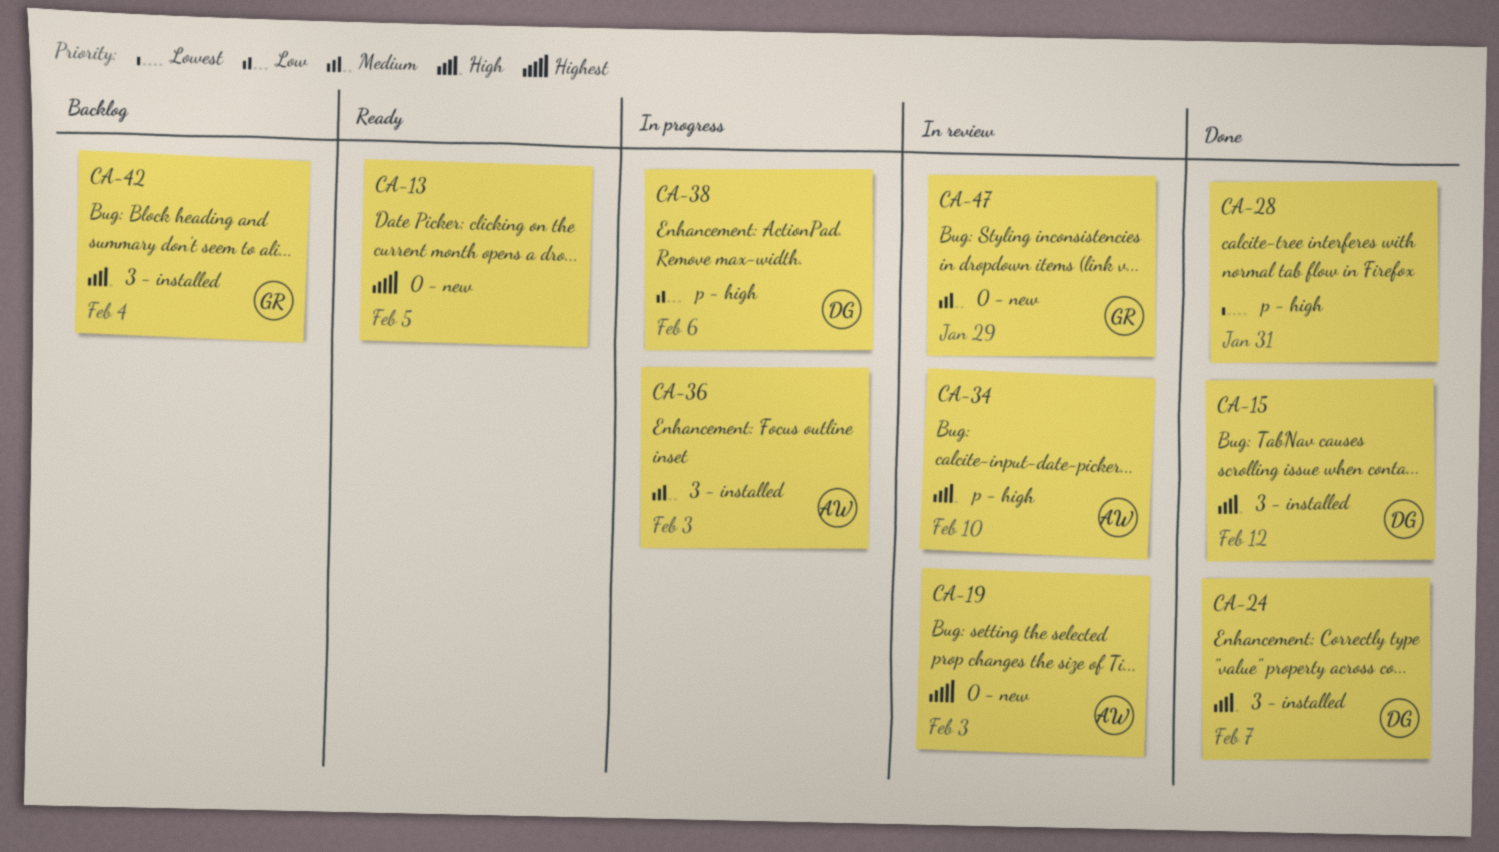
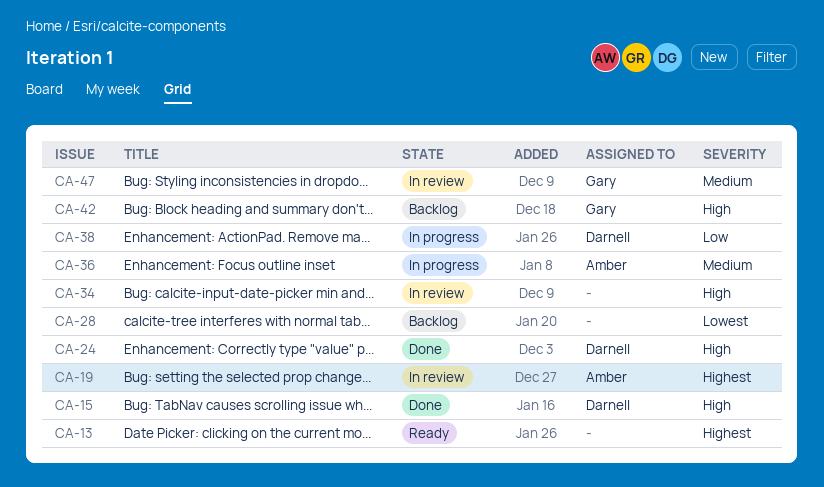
CA-28, status: Done -> Backlog
CA-34, owner: Amber -> none

